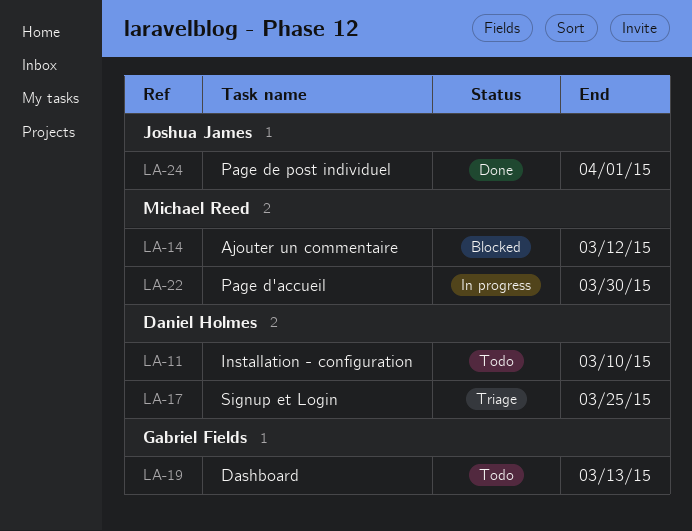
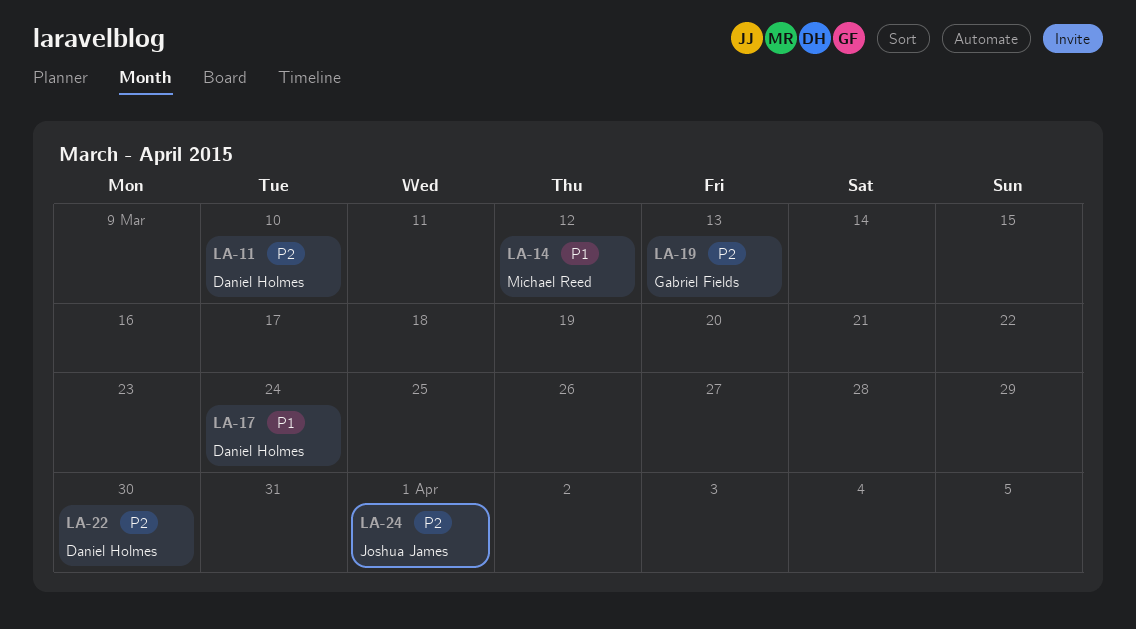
LA-17, due: Mar 25 -> Mar 24
LA-22, owner: Michael Reed -> Daniel Holmes

